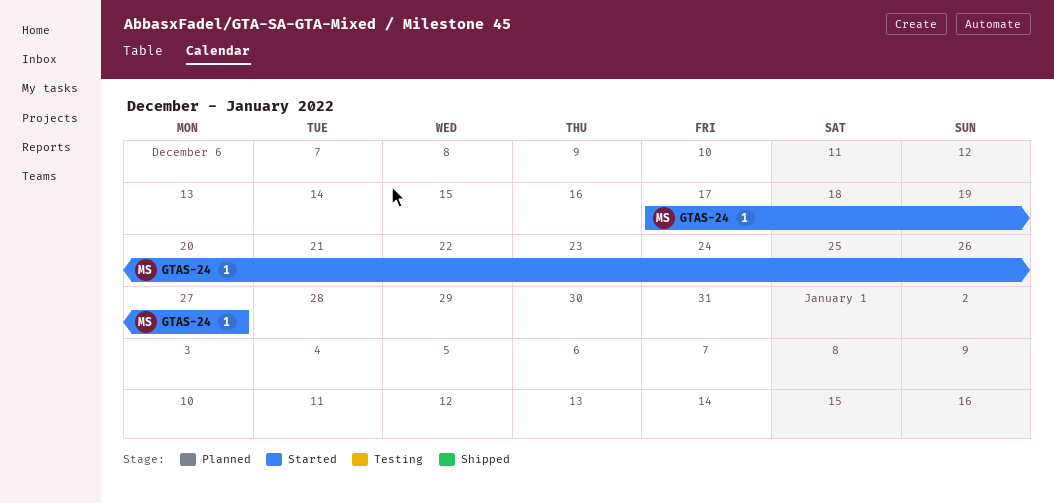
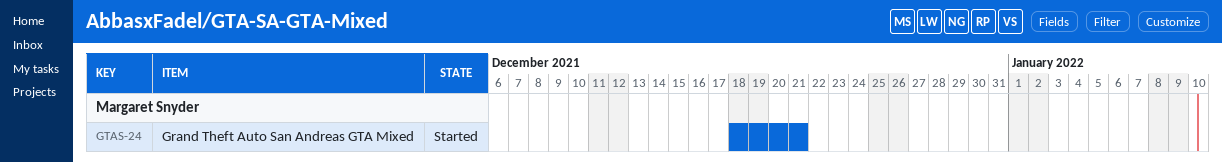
GTAS-24, start: Dec 17 -> Dec 18
GTAS-24, due: Dec 27 -> Dec 21

